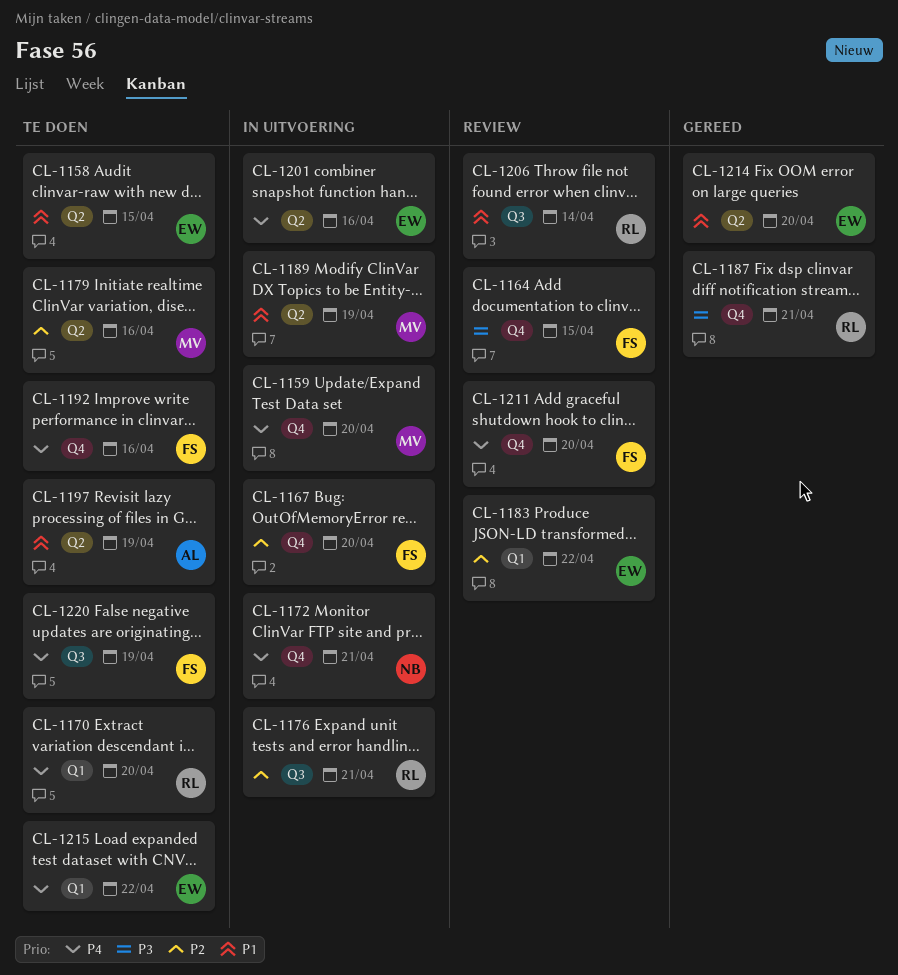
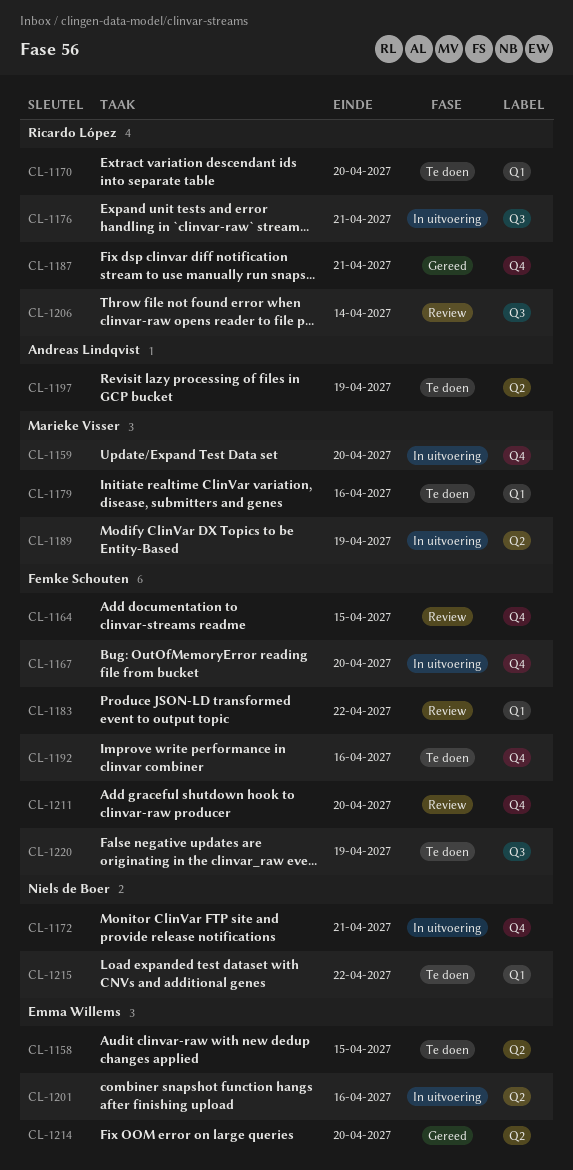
CL-1179, label: Q2 -> Q1
CL-1183, owner: Emma Willems -> Femke Schouten
CL-1215, owner: Emma Willems -> Niels de Boer

